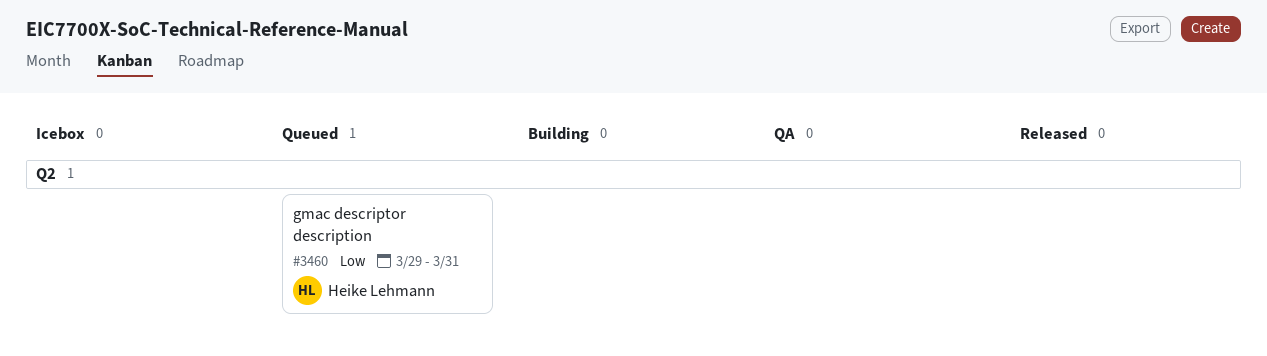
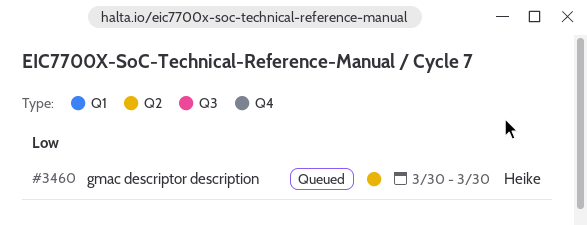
#3460, start: Mar 29 -> Mar 30
#3460, due: Mar 31 -> Mar 30

